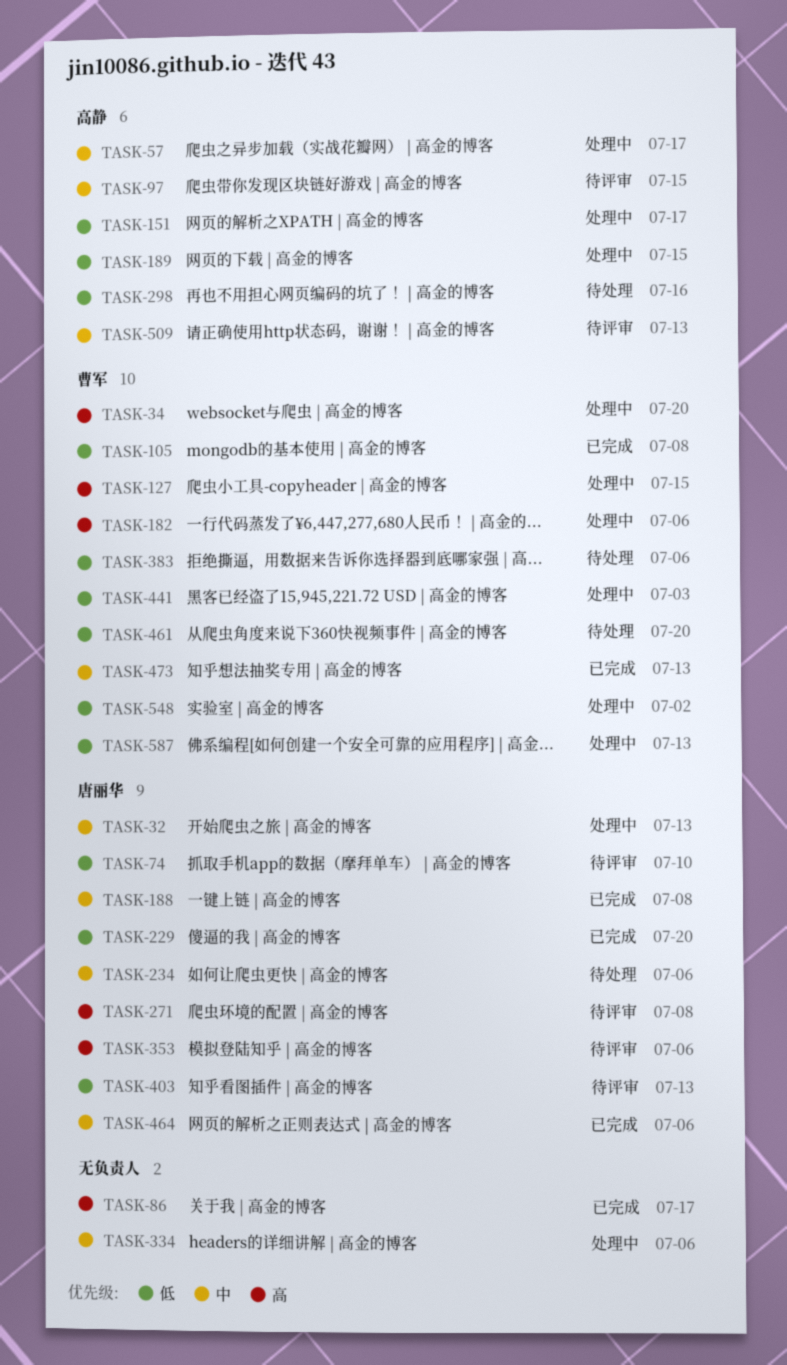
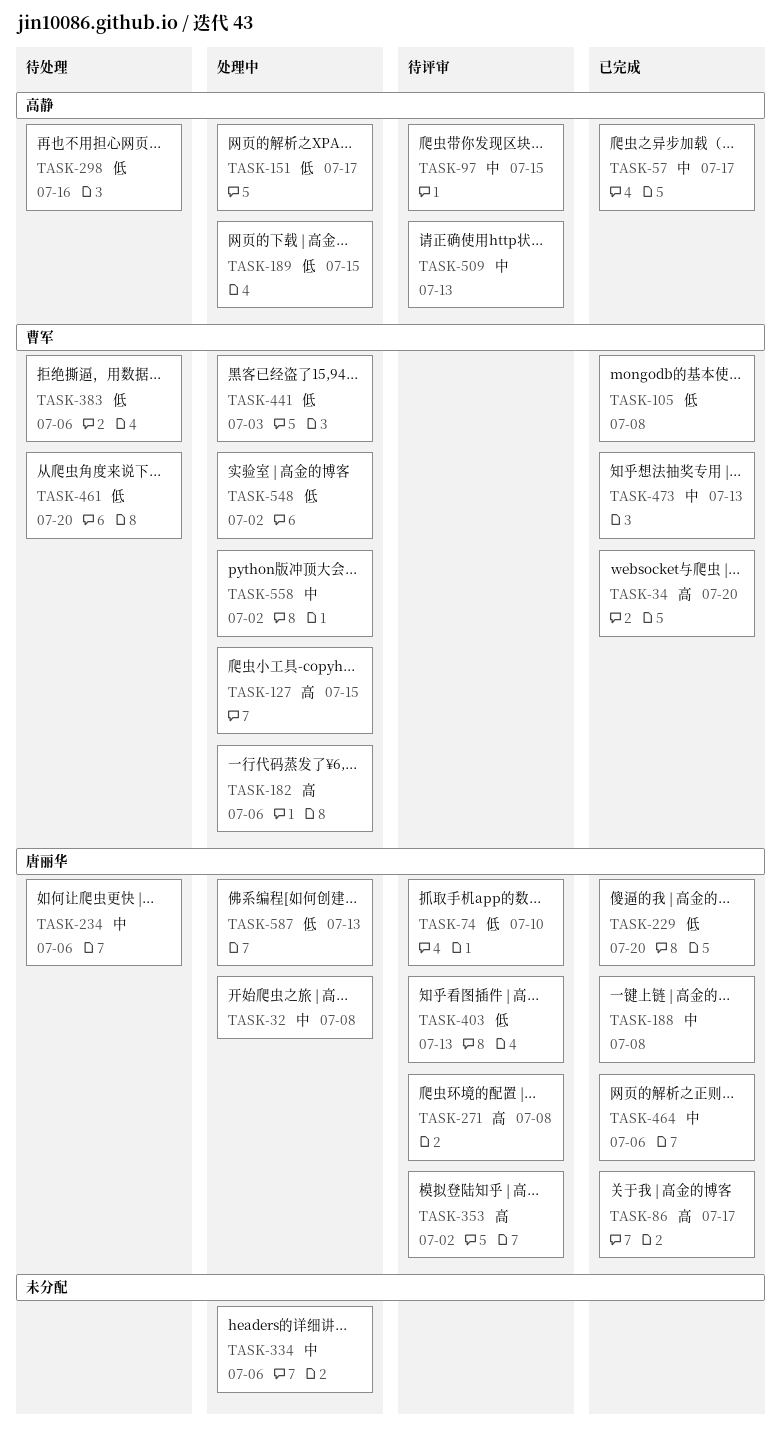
TASK-32, due: Jul 13 -> Jul 8
TASK-34, status: 处理中 -> 已完成
TASK-57, status: 处理中 -> 已完成
TASK-86, owner: none -> 唐丽华
TASK-353, due: Jul 6 -> Jul 2
TASK-558: none -> present
TASK-587, owner: 曹军 -> 唐丽华

